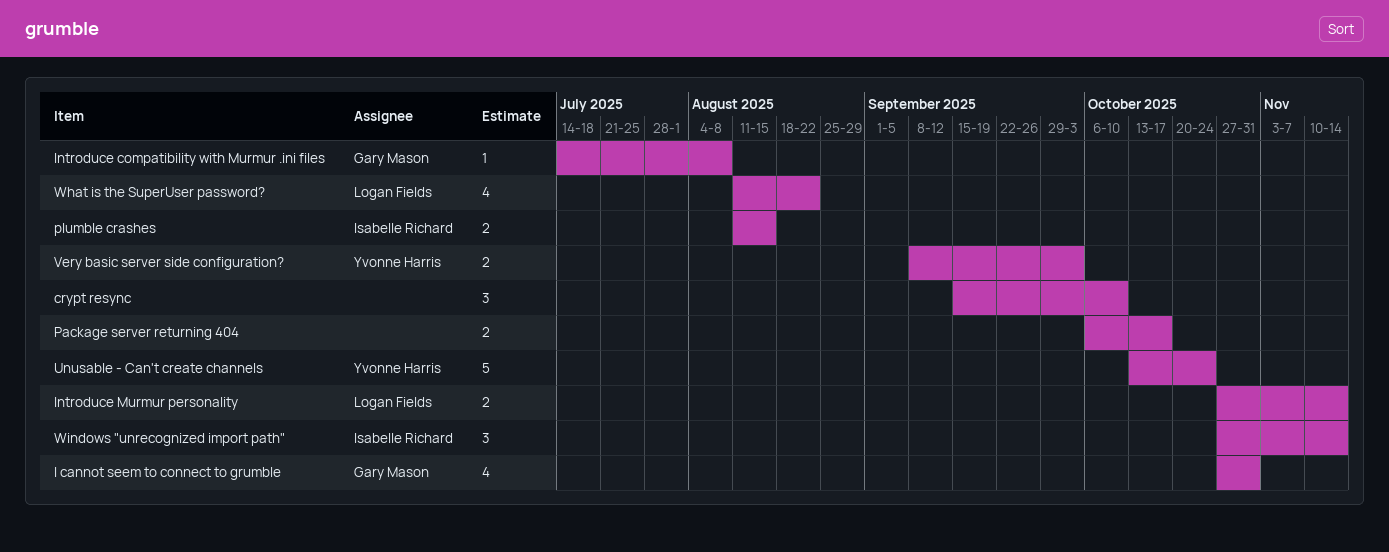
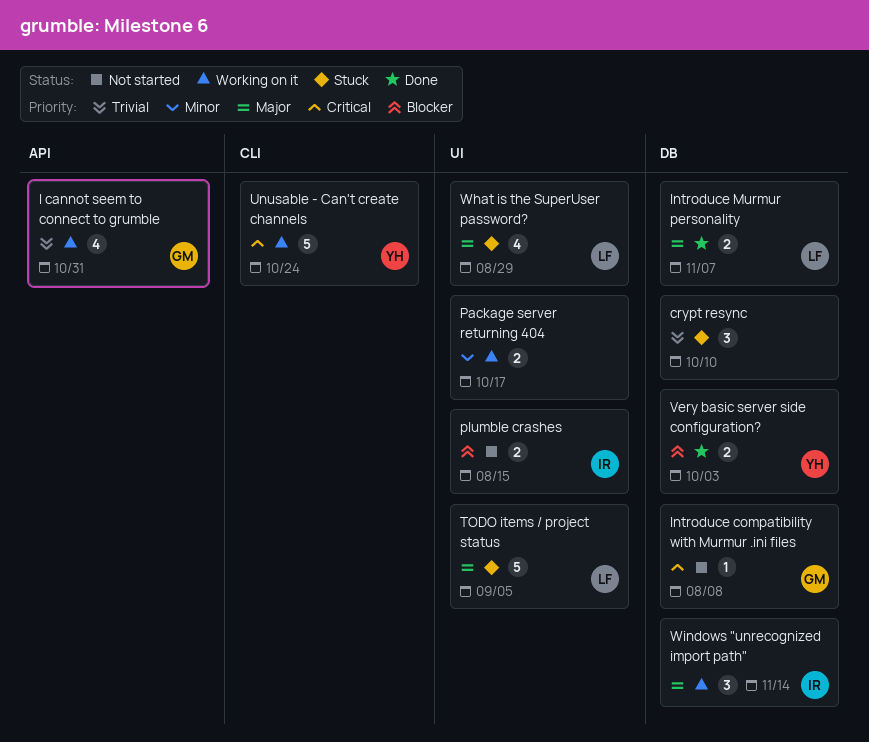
Introduce Murmur personality, due: Nov 14 -> Nov 7
TODO items / project status: none -> present
What is the SuperUser password?, due: Aug 22 -> Aug 29

